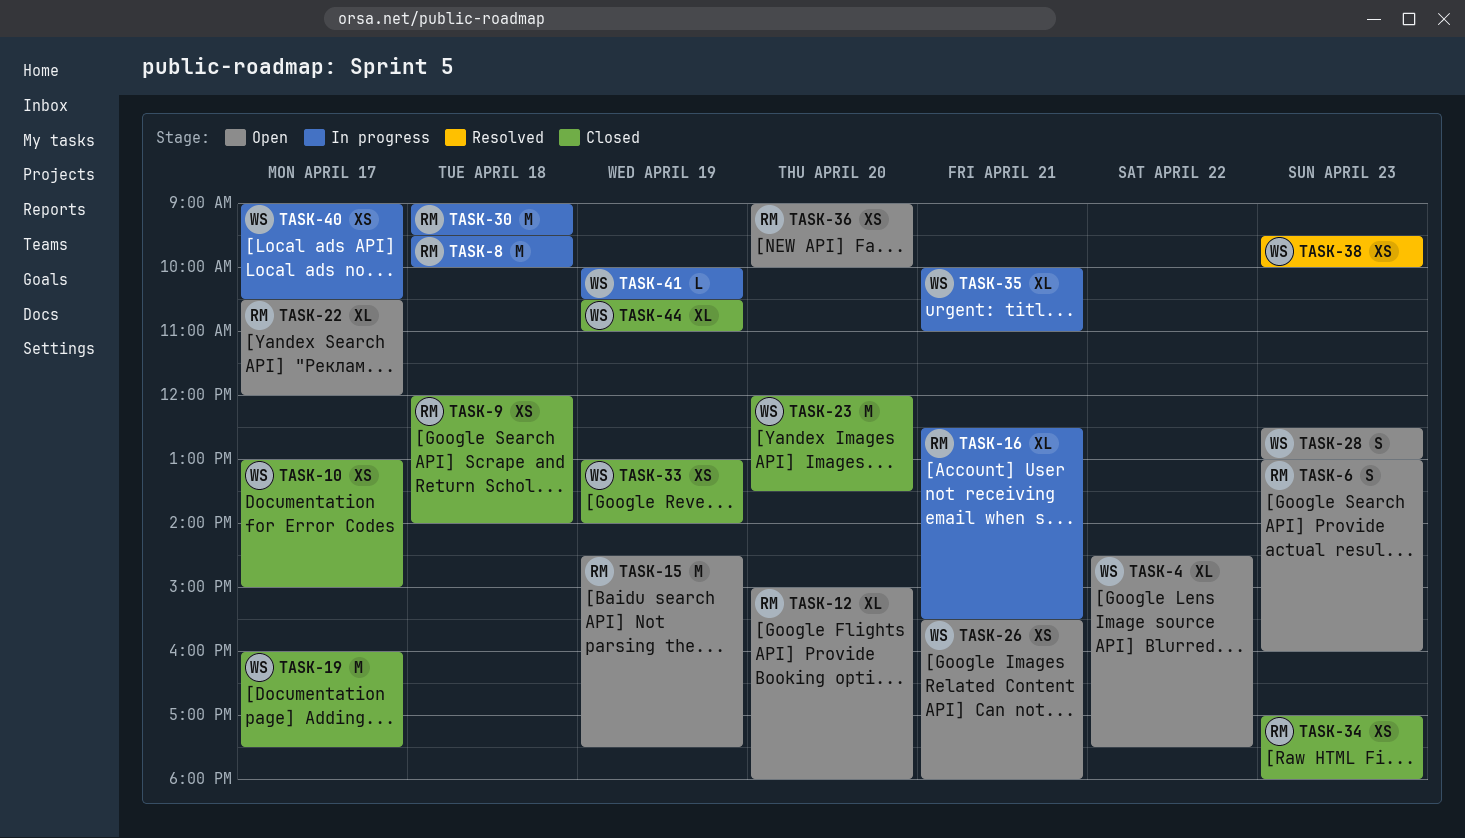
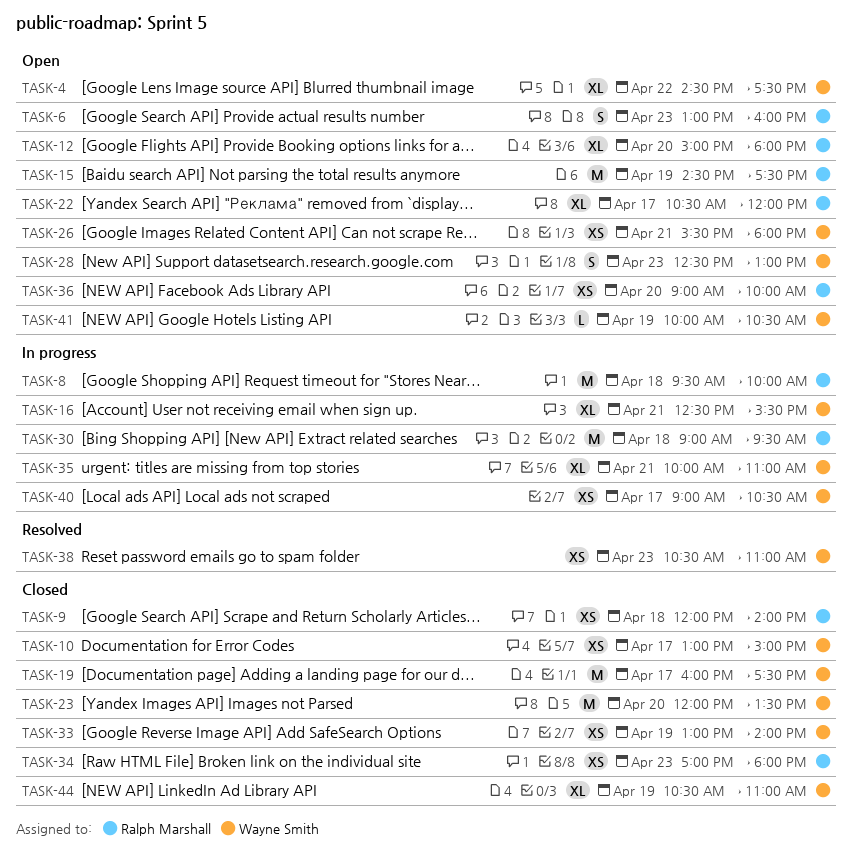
TASK-16, owner: Ralph Marshall -> Wayne Smith
TASK-38, begins: 09:30 -> 10:30
TASK-38, ends: 10:00 -> 11:00
TASK-41, status: In progress -> Open

